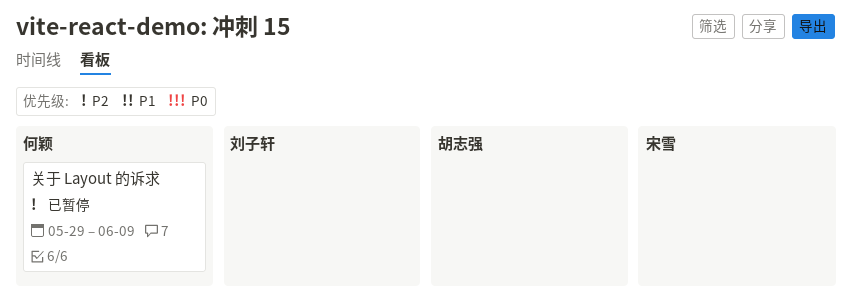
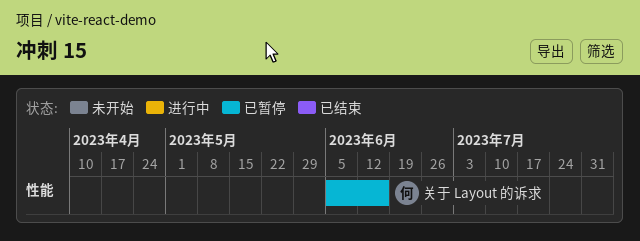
关于 Layout 的诉求, start: May 29 -> Jun 5
关于 Layout 的诉求, due: Jun 9 -> Jun 16

